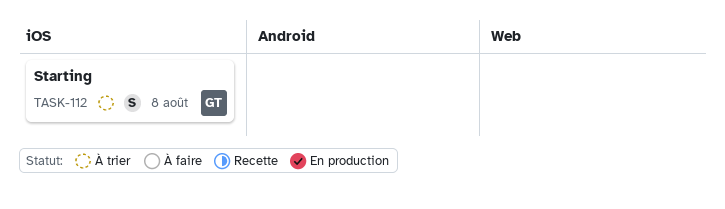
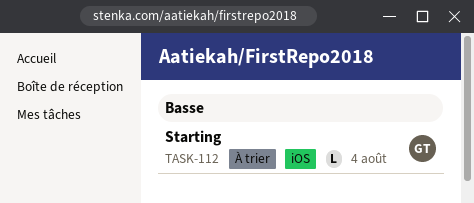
TASK-112, estimate: S -> L
TASK-112, due: Aug 8 -> Aug 4

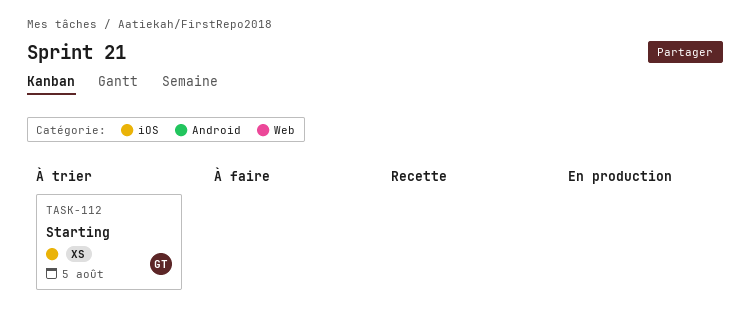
TASK-112, estimate: L -> XS
TASK-112, due: Aug 4 -> Aug 5

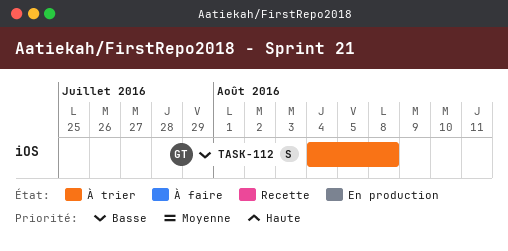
TASK-112, estimate: XS -> S
TASK-112, due: Aug 5 -> Aug 8

